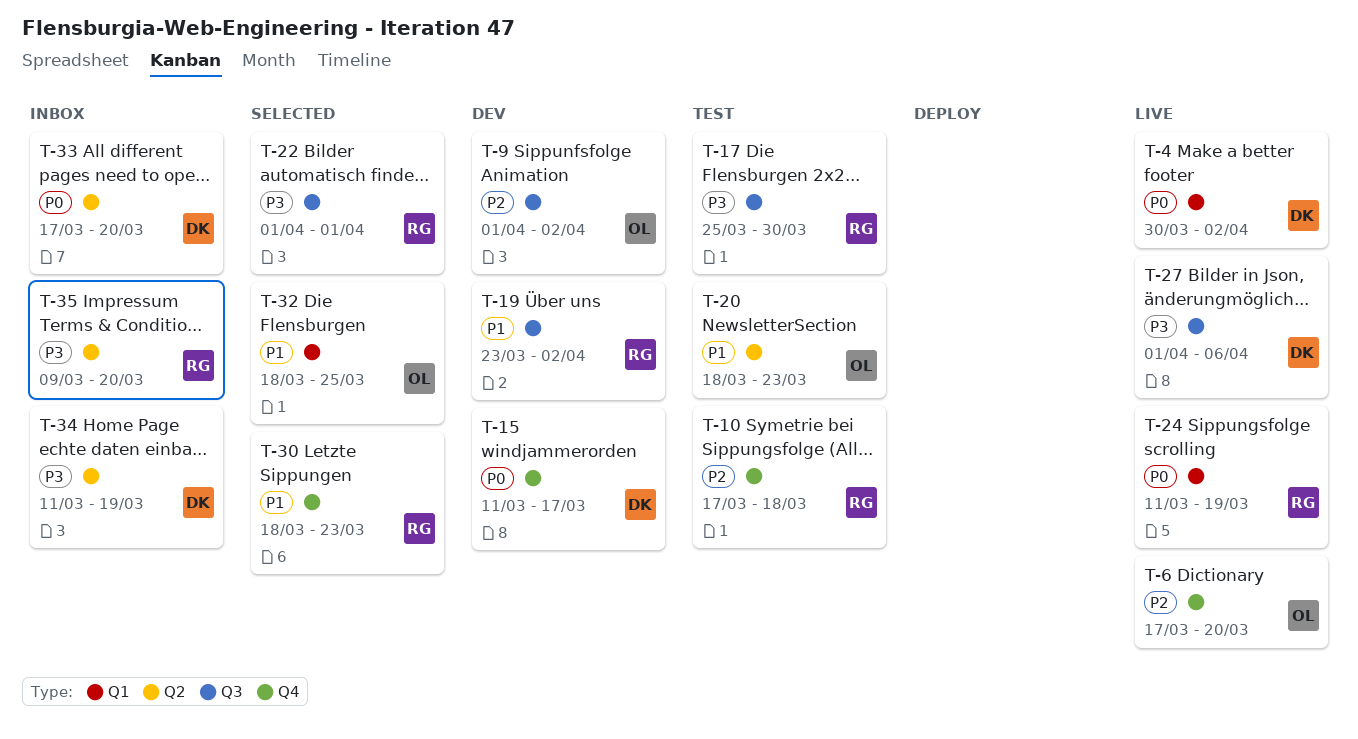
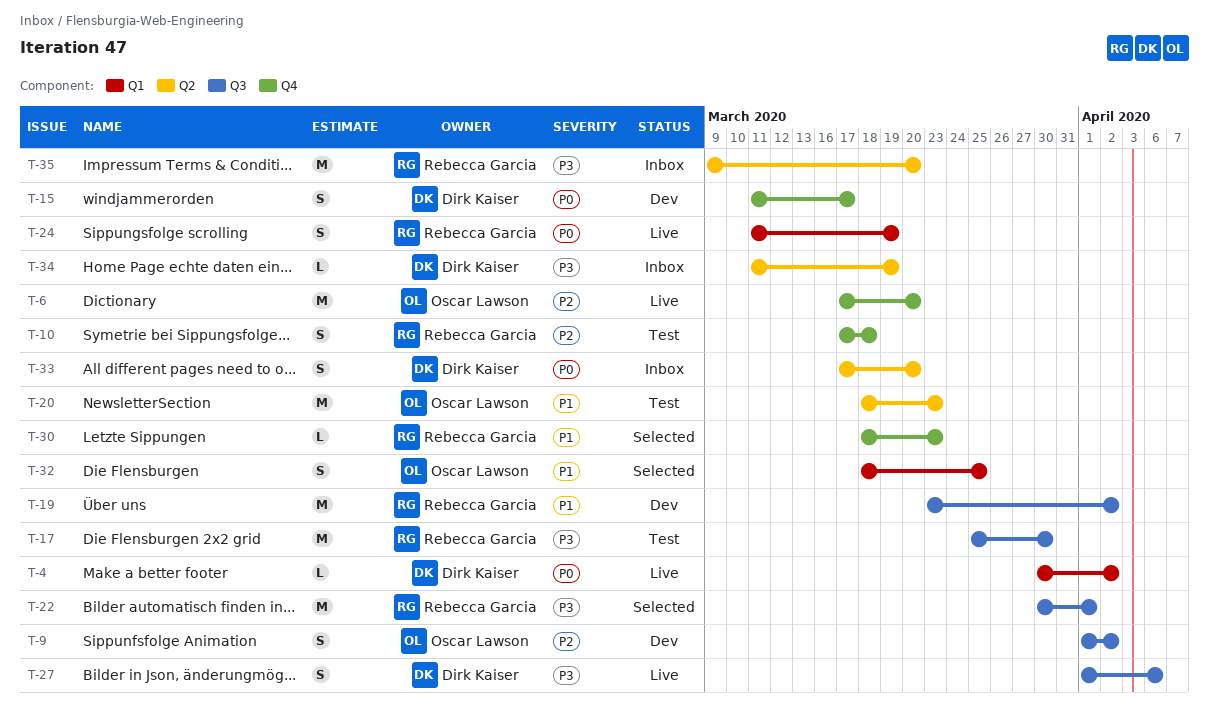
T-22, start: Apr 1 -> Mar 30

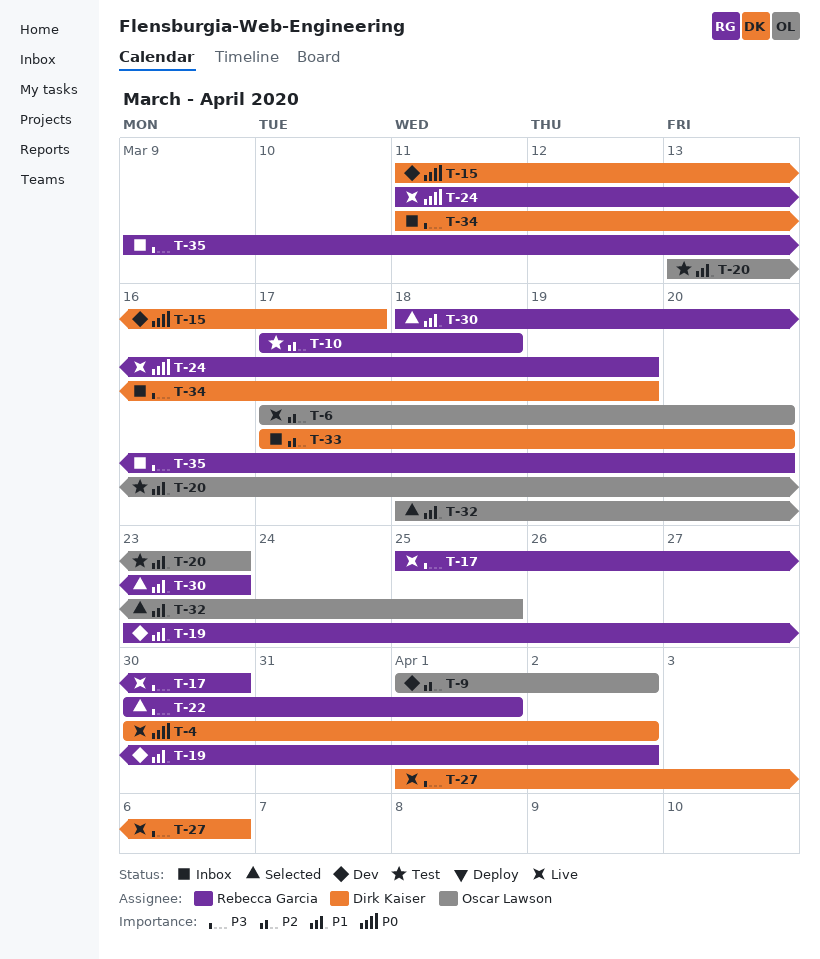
T-17, status: Test -> Live
T-20, start: Mar 18 -> Mar 13
T-33, priority: P0 -> P2

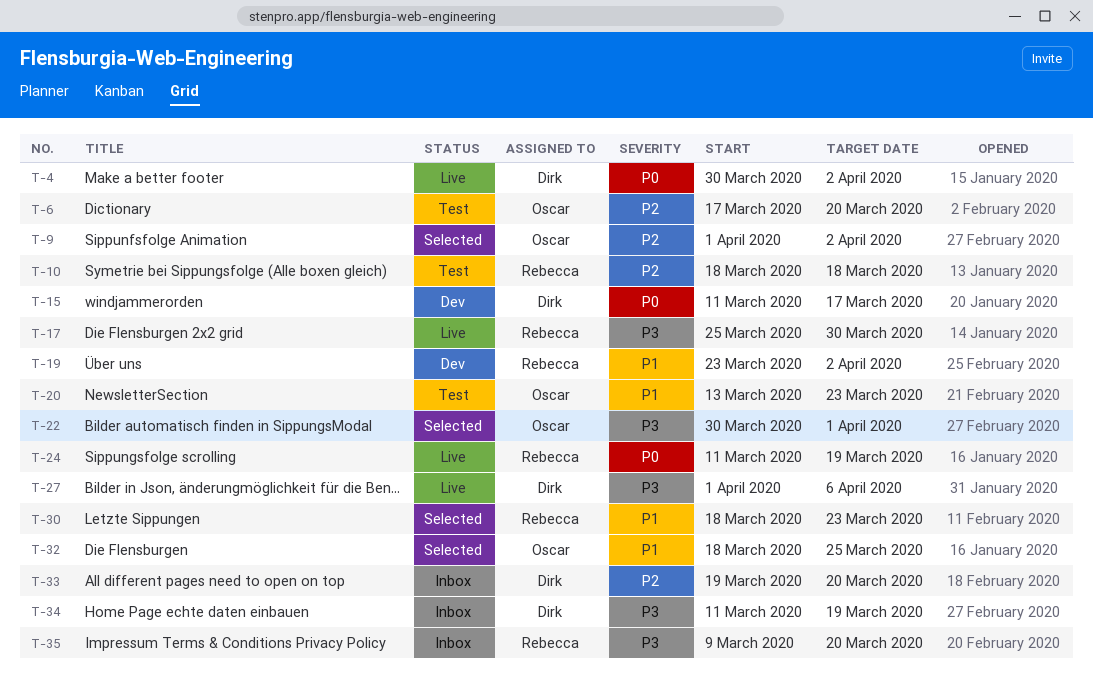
T-6, status: Live -> Test
T-9, status: Dev -> Selected
T-10, start: Mar 17 -> Mar 18
T-22, owner: Rebecca Garcia -> Oscar Lawson
T-33, start: Mar 17 -> Mar 19

